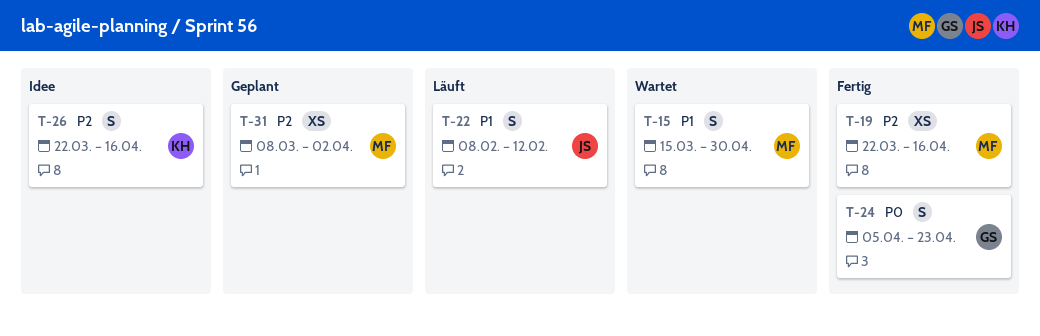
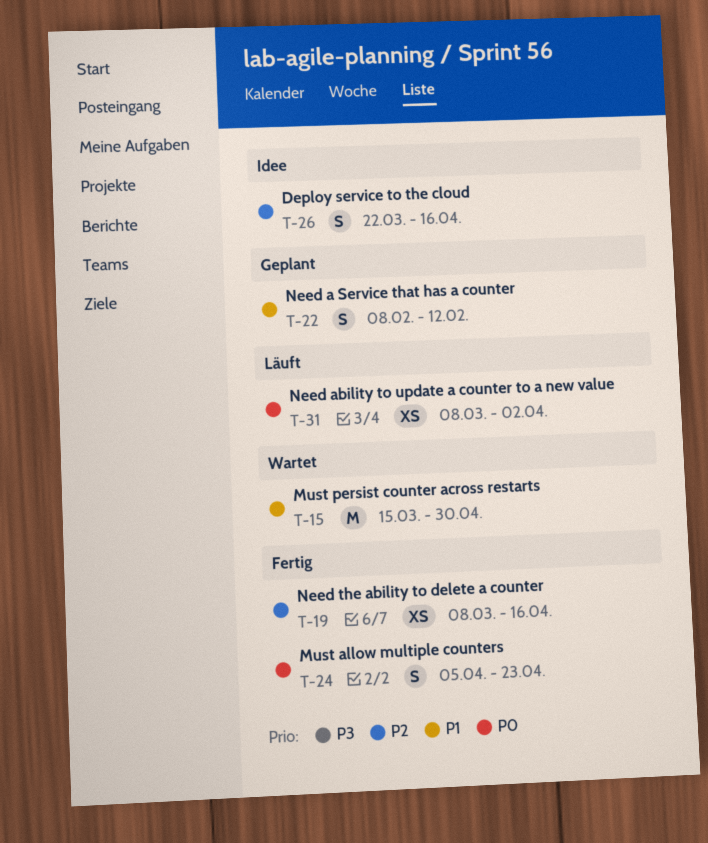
T-15, estimate: S -> M
T-19, start: Mar 22 -> Mar 8
T-22, status: Läuft -> Geplant
T-31, status: Geplant -> Läuft
T-31, priority: P2 -> P0

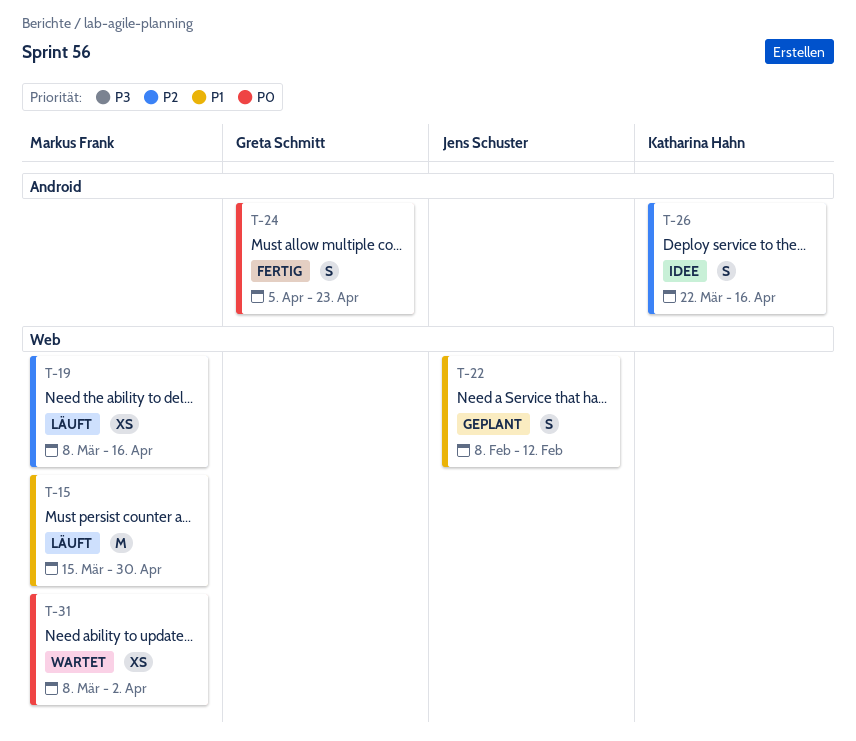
T-15, status: Wartet -> Läuft
T-19, status: Fertig -> Läuft
T-31, status: Läuft -> Wartet

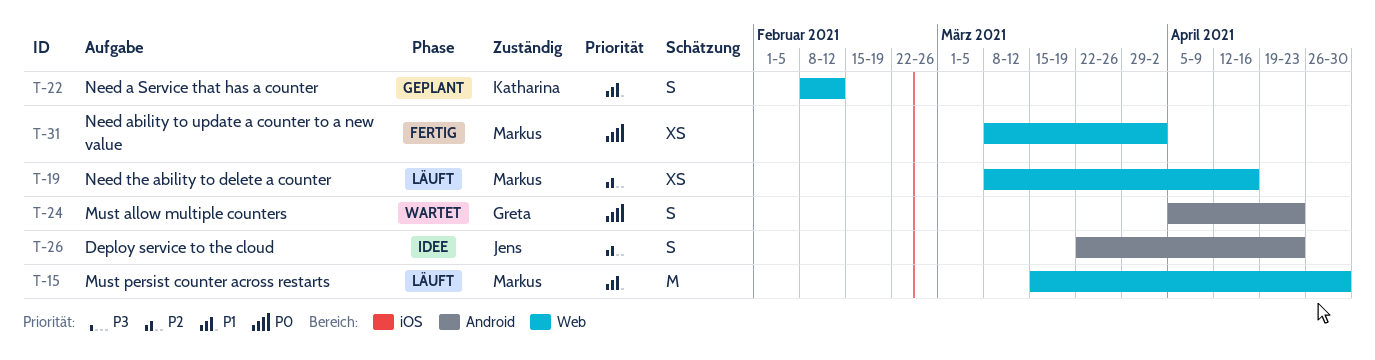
T-22, owner: Jens Schuster -> Katharina Hahn
T-24, status: Fertig -> Wartet
T-26, owner: Katharina Hahn -> Jens Schuster
T-26, due: Apr 16 -> Apr 23
T-31, status: Wartet -> Fertig

